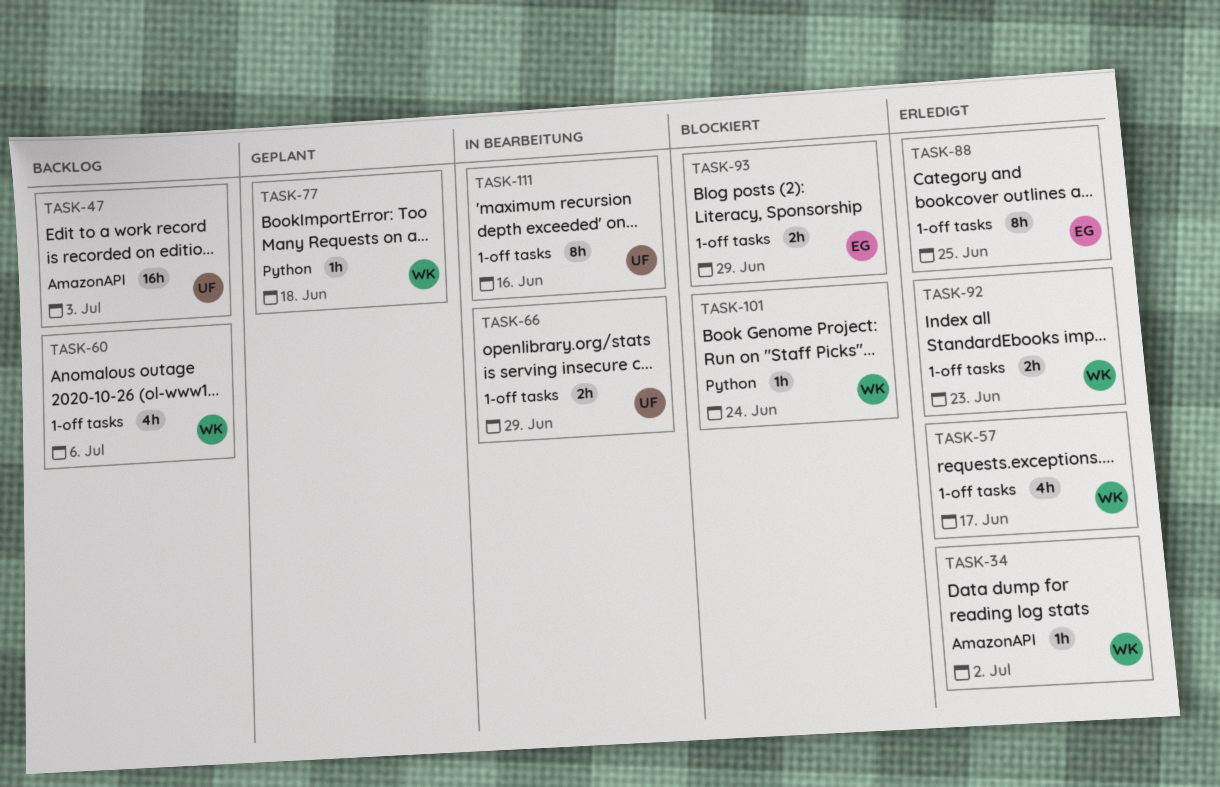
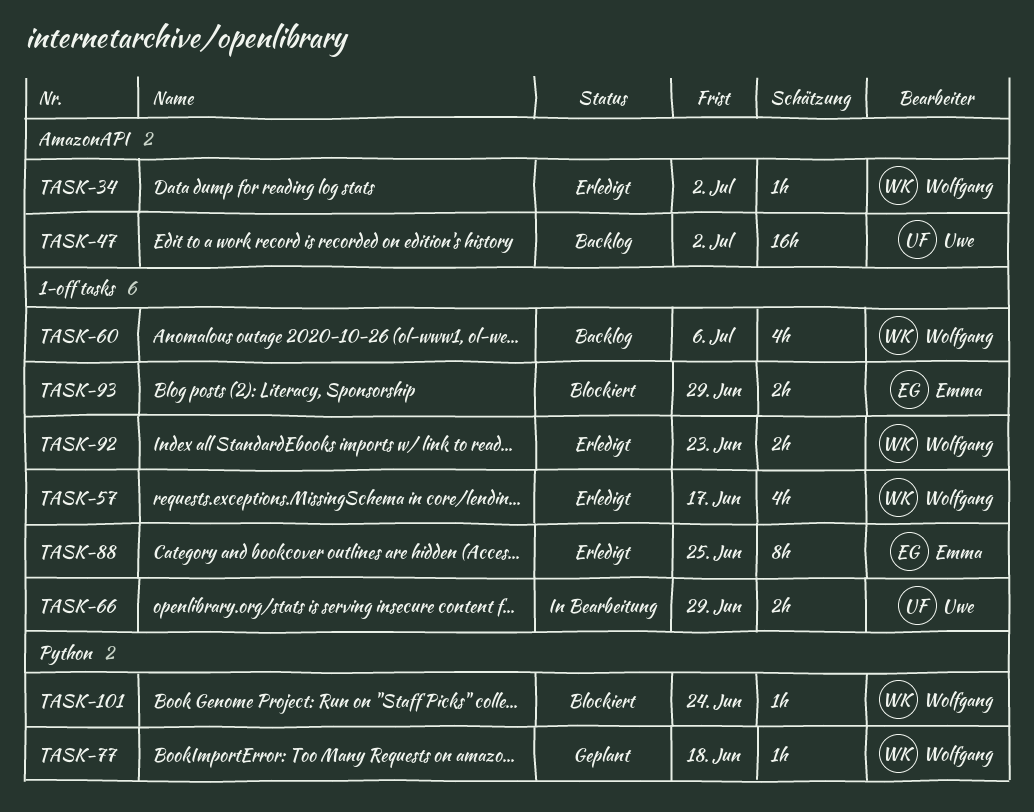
TASK-47, due: Jul 3 -> Jul 2
TASK-111: present -> none

